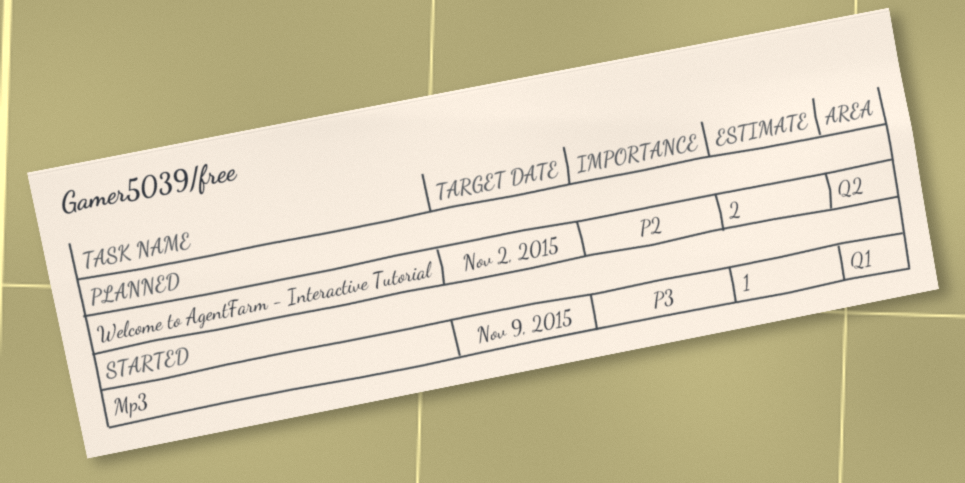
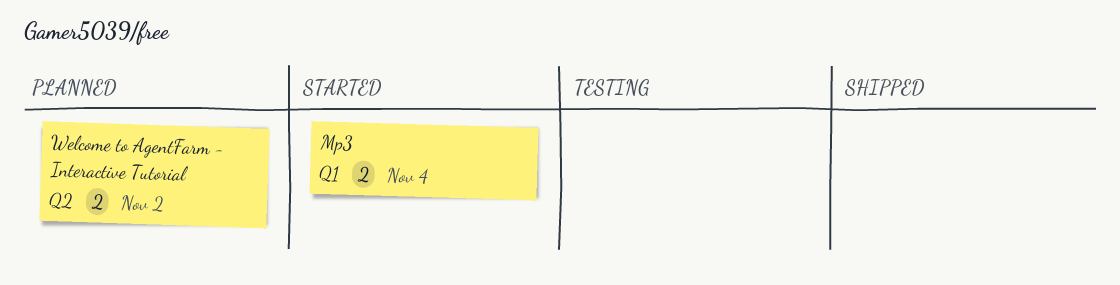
Mp3, estimate: 1 -> 2
Mp3, due: Nov 9 -> Nov 4

